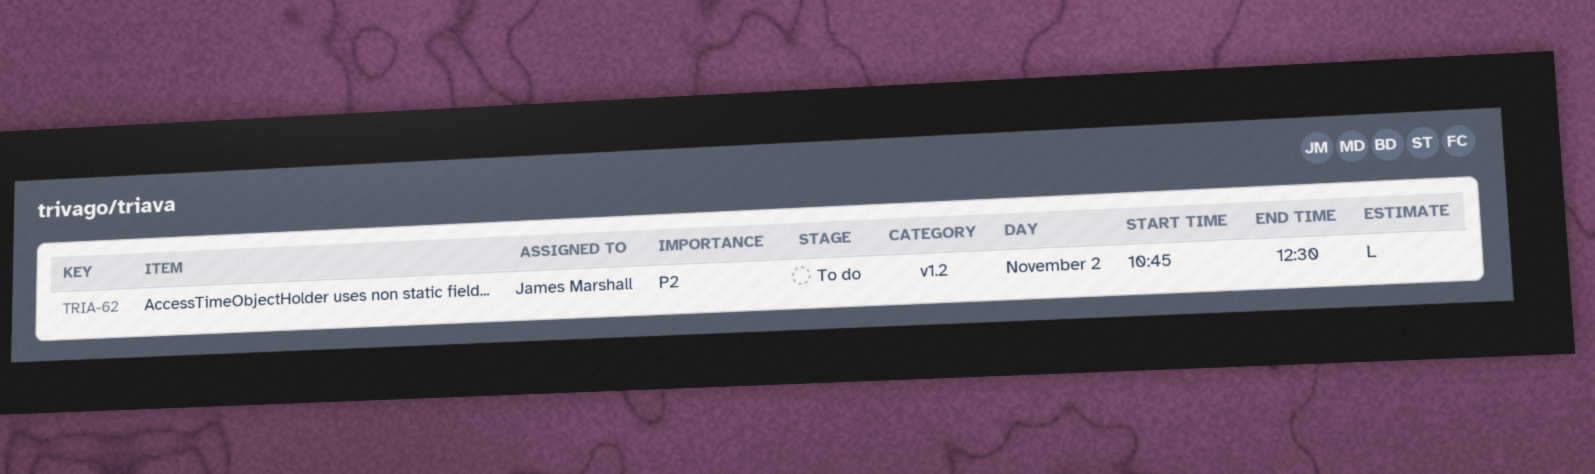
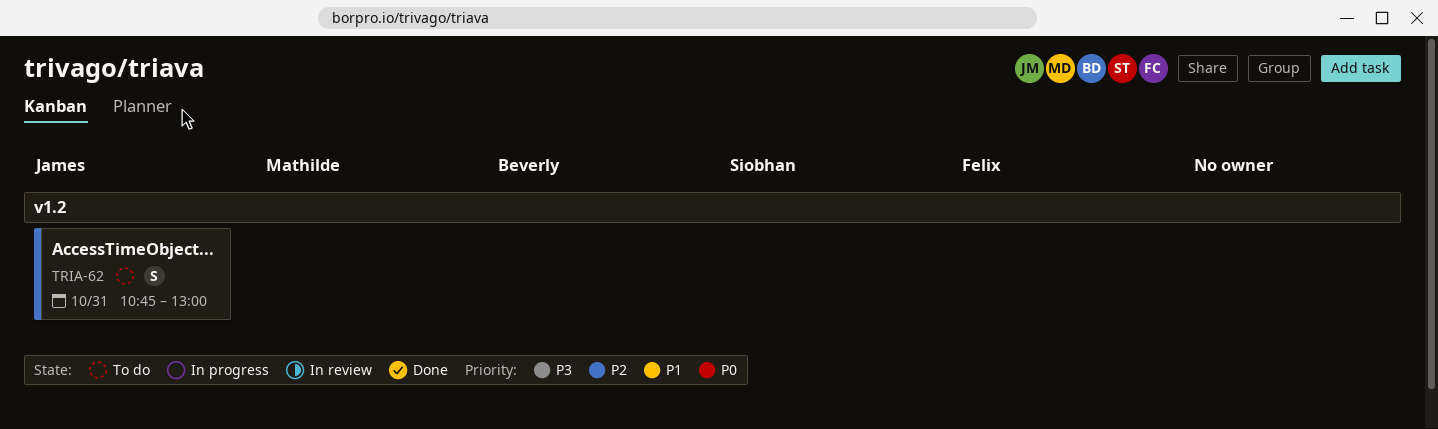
TRIA-62, estimate: L -> S
TRIA-62, day: Nov 2 -> Oct 31
TRIA-62, ends: 12:30 -> 13:00

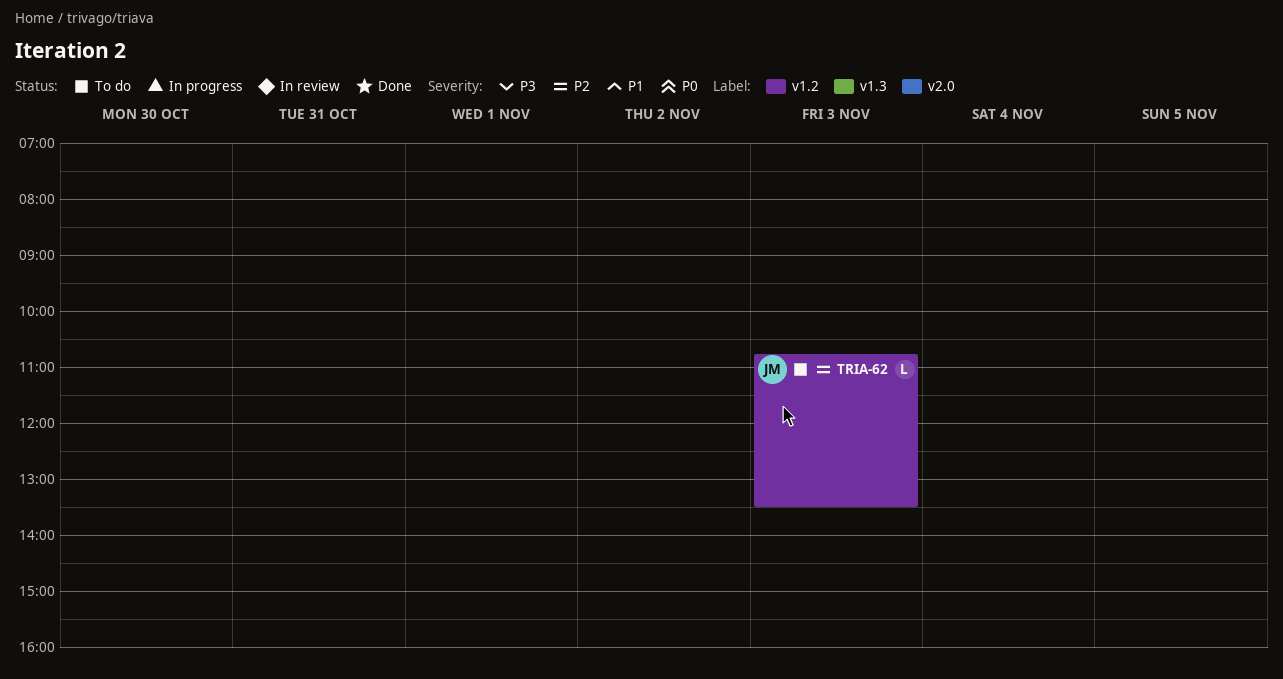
TRIA-62, estimate: S -> L
TRIA-62, day: Oct 31 -> Nov 3
TRIA-62, ends: 13:00 -> 13:30

